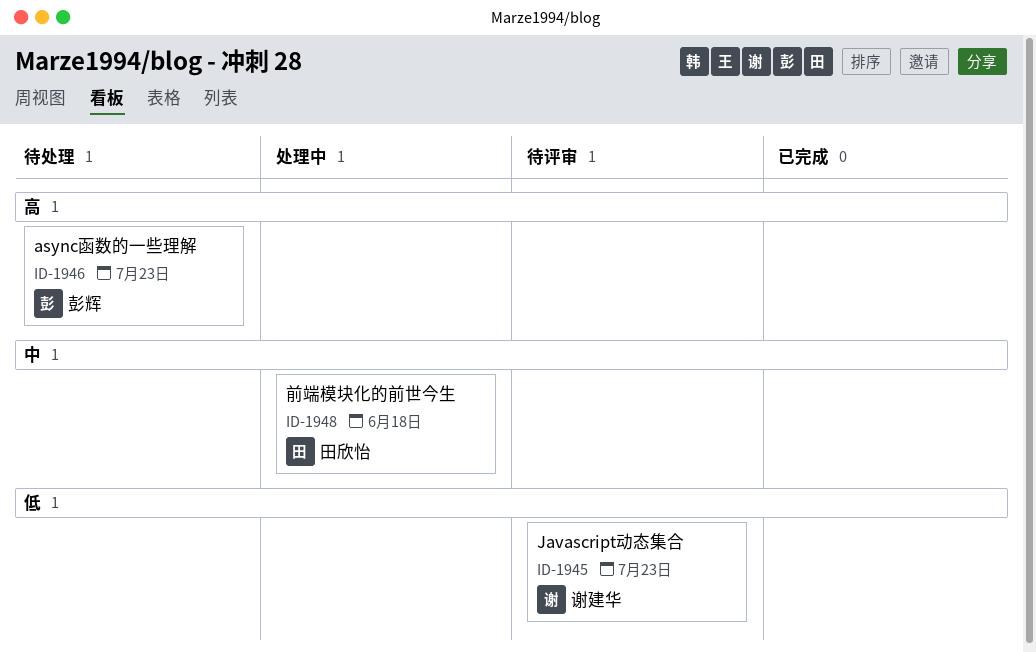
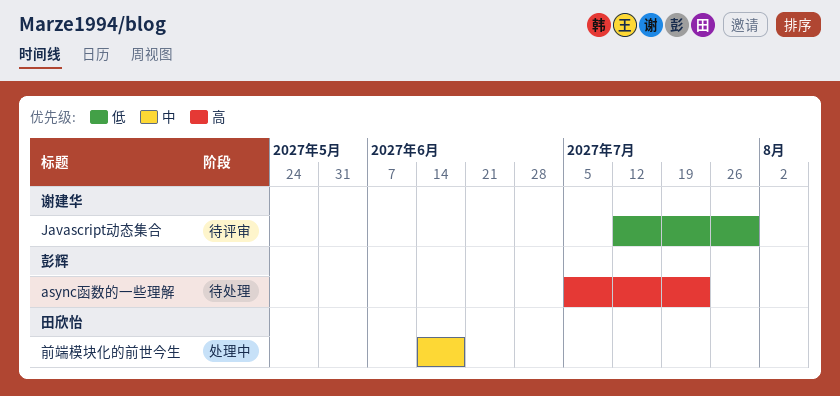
Javascript动态集合, due: Jul 23 -> Jul 30

